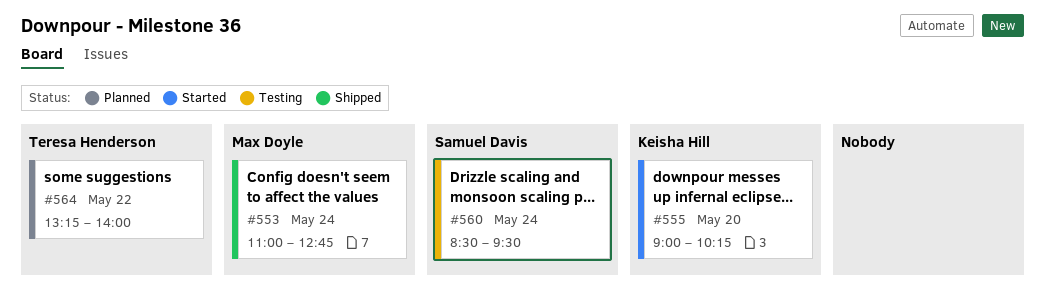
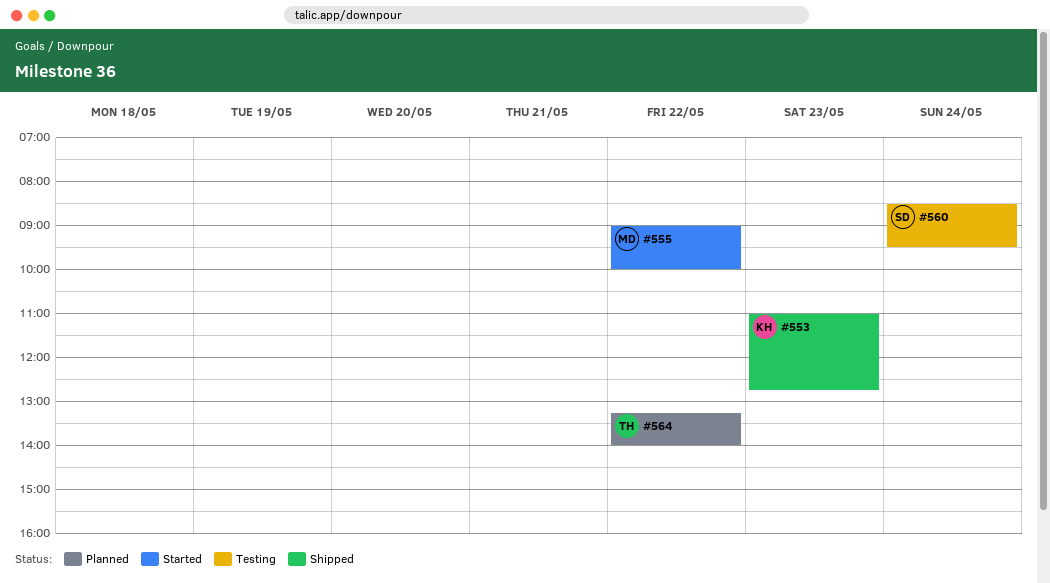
#553, owner: Max Doyle -> Keisha Hill
#553, day: May 24 -> May 23
#555, owner: Keisha Hill -> Max Doyle
#555, day: May 20 -> May 22
#555, ends: 10:15 -> 10:00

